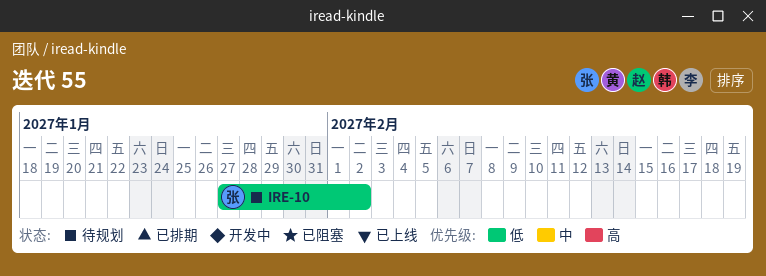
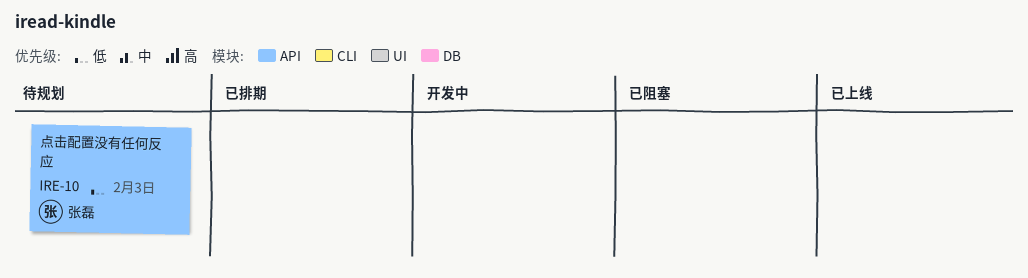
IRE-10, due: Feb 2 -> Feb 3

